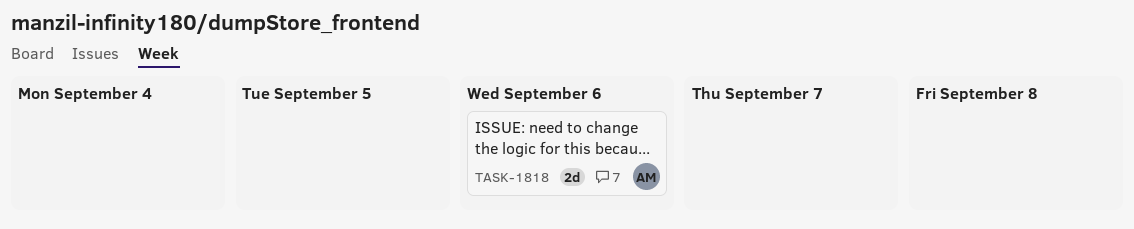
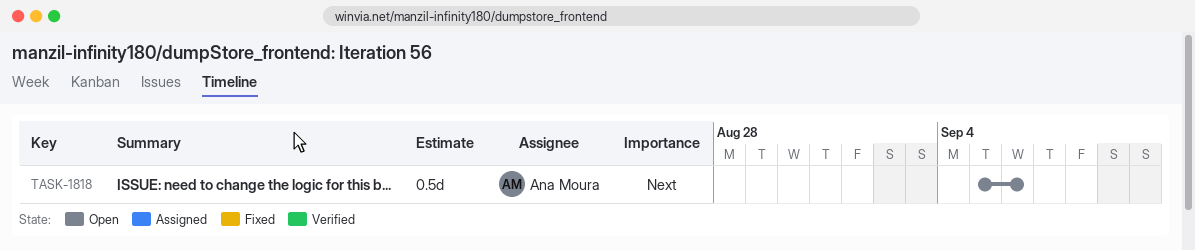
TASK-1818, estimate: 2d -> 0.5d

